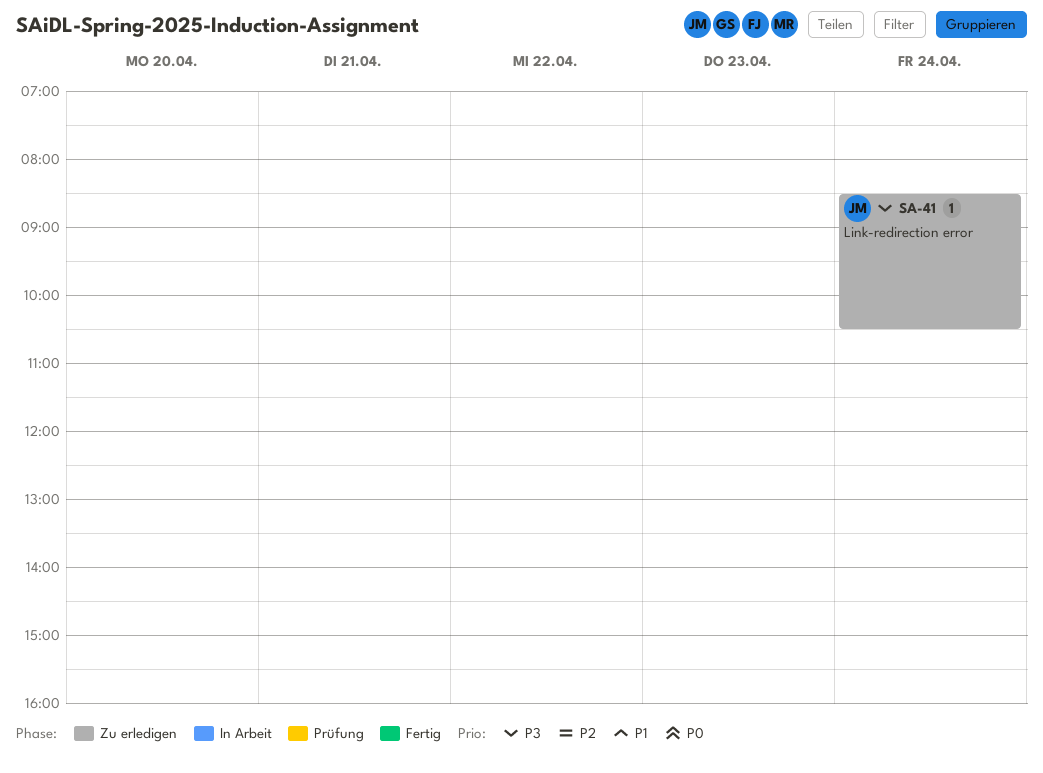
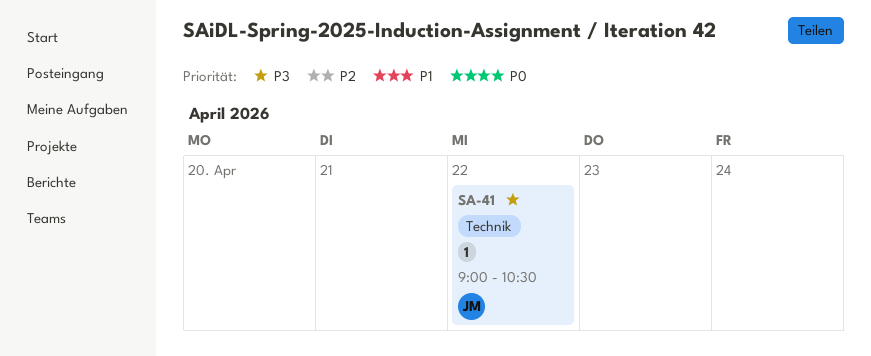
SA-41, day: Apr 24 -> Apr 22
SA-41, begins: 08:30 -> 09:00

